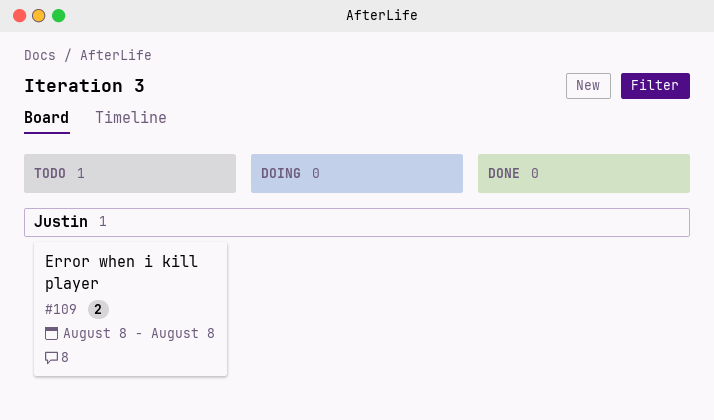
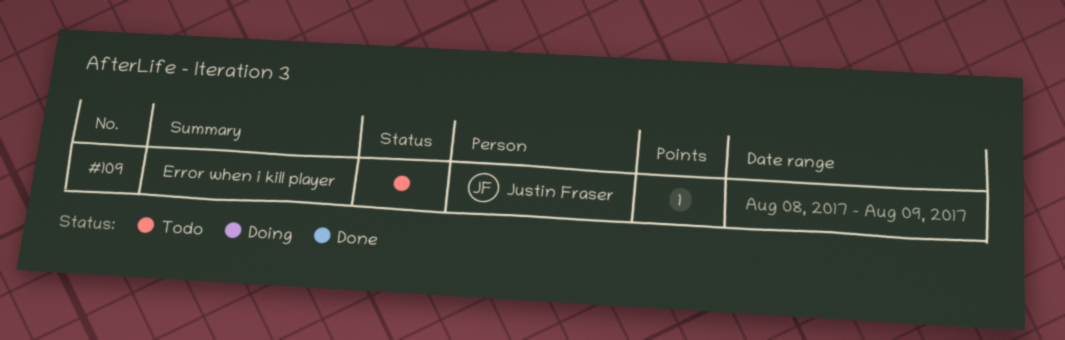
#109, estimate: 2 -> 1
#109, due: Aug 8 -> Aug 9

